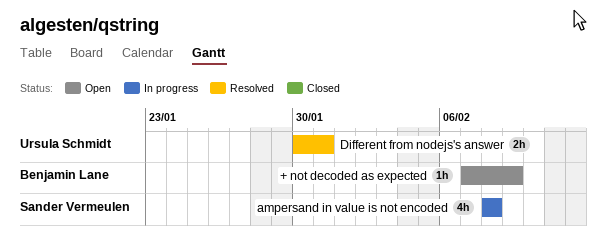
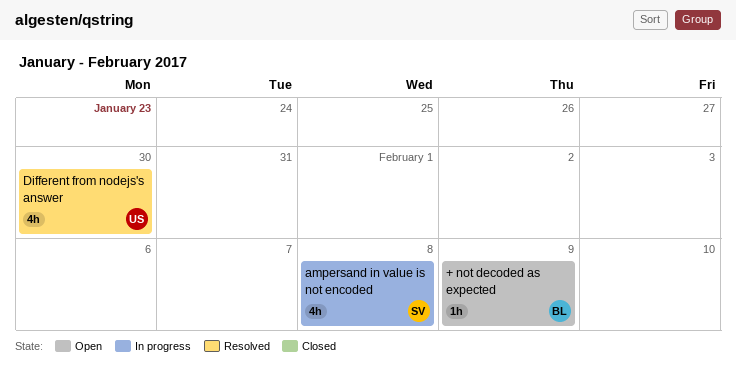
Different from nodejs's answer, estimate: 2h -> 4h
Different from nodejs's answer, due: Jan 31 -> Jan 30

